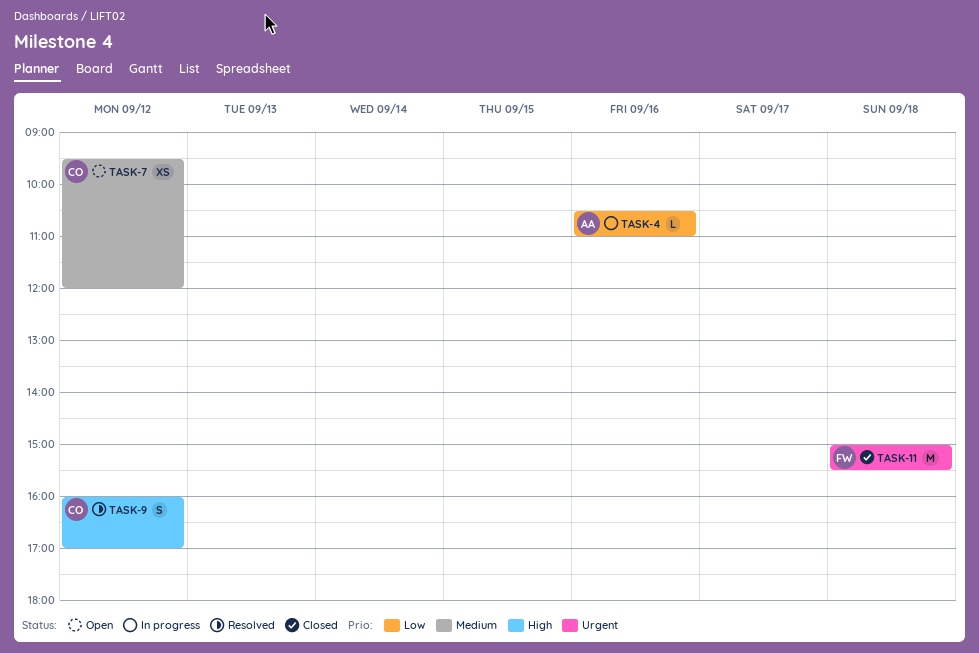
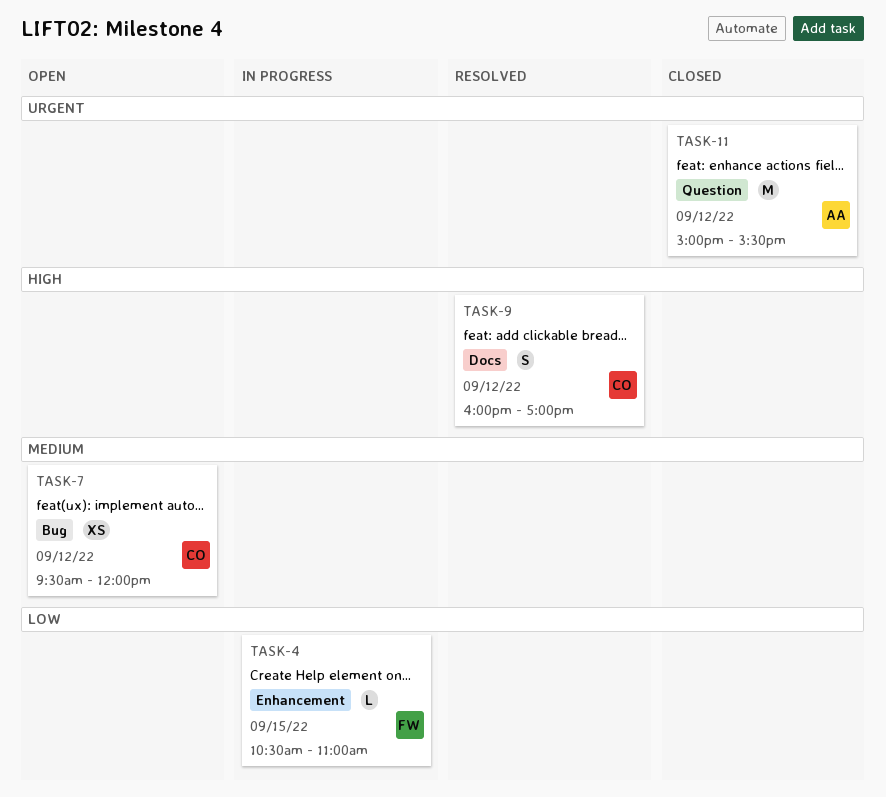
TASK-4, owner: AA -> FW
TASK-4, day: Sep 16 -> Sep 15
TASK-11, owner: FW -> AA
TASK-11, day: Sep 18 -> Sep 12

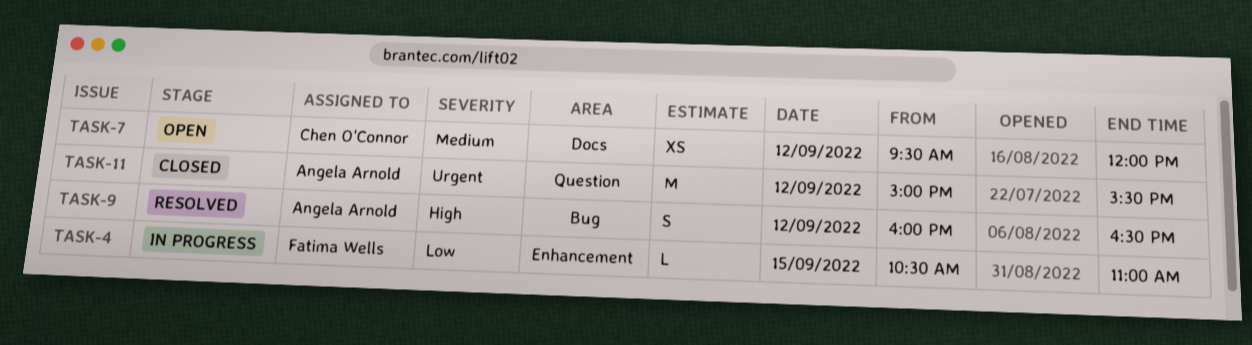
TASK-7, label: Bug -> Docs
TASK-9, owner: Chen O'Connor -> Angela Arnold
TASK-9, label: Docs -> Bug
TASK-9, ends: 17:00 -> 16:30

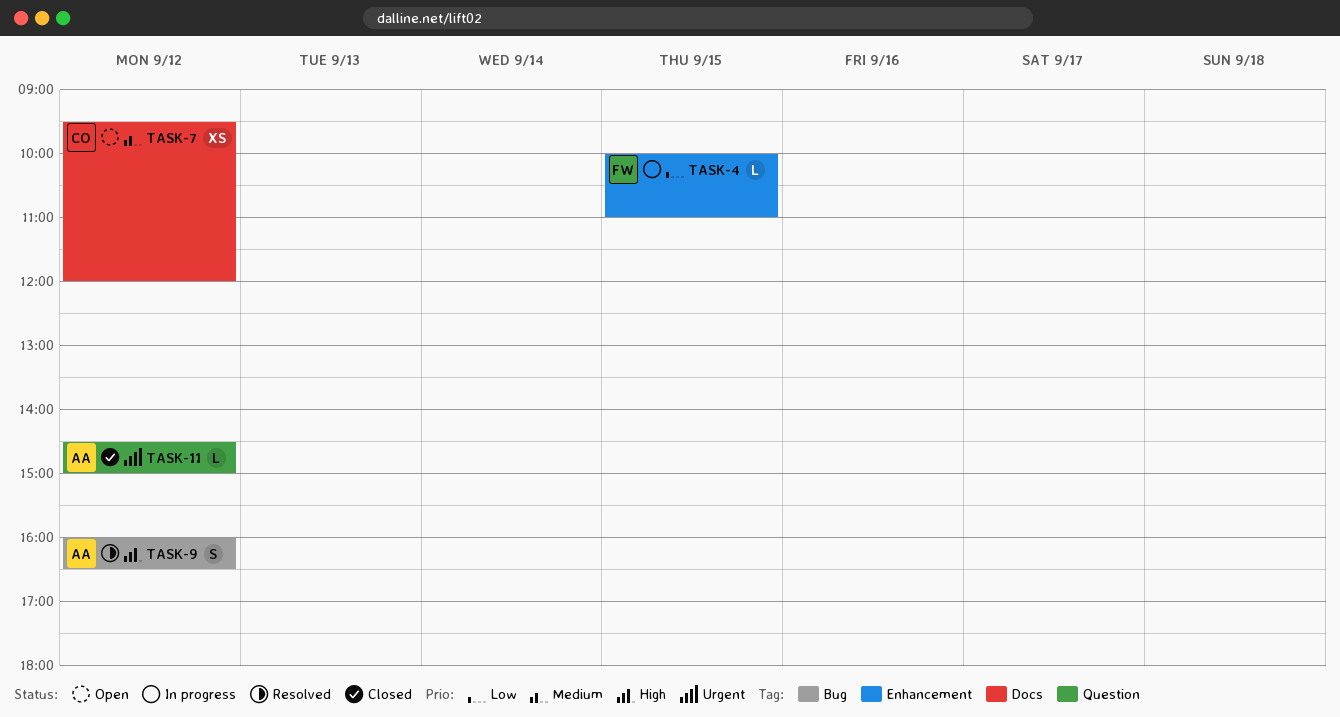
TASK-4, begins: 10:30 -> 10:00
TASK-11, estimate: M -> L
TASK-11, begins: 15:00 -> 14:30
TASK-11, ends: 15:30 -> 15:00

